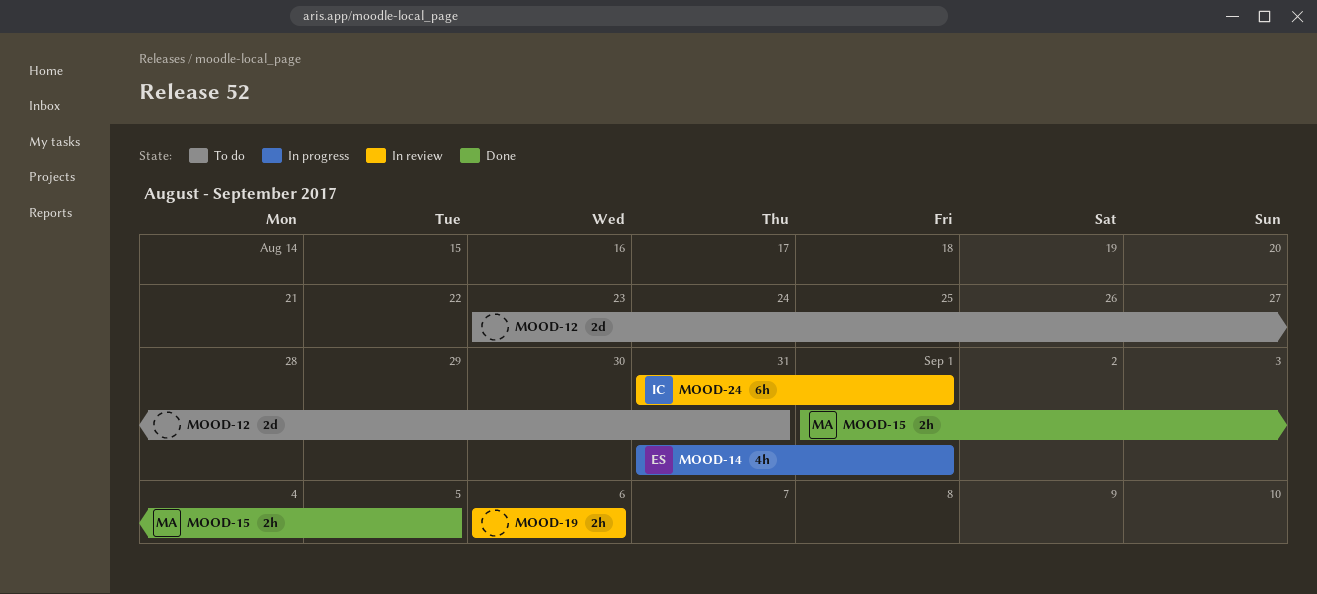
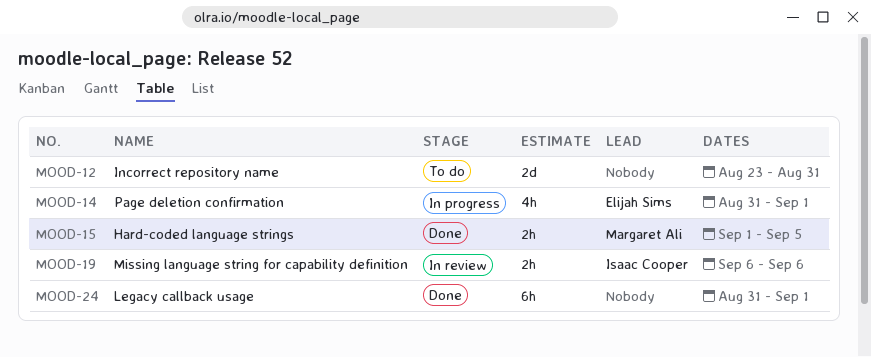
MOOD-19, owner: none -> Isaac Cooper
MOOD-24, status: In review -> Done
MOOD-24, owner: Isaac Cooper -> none

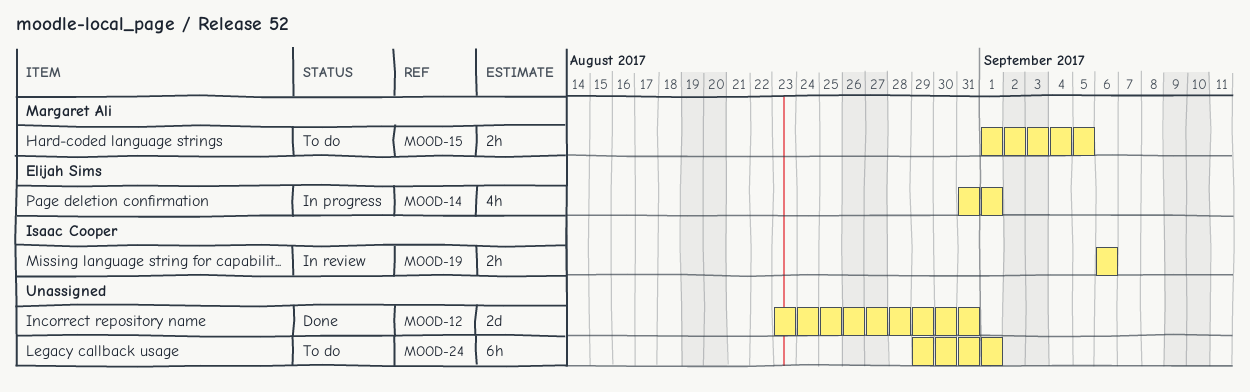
MOOD-12, status: To do -> Done
MOOD-15, status: Done -> To do
MOOD-24, status: Done -> To do
MOOD-24, start: Aug 31 -> Aug 29

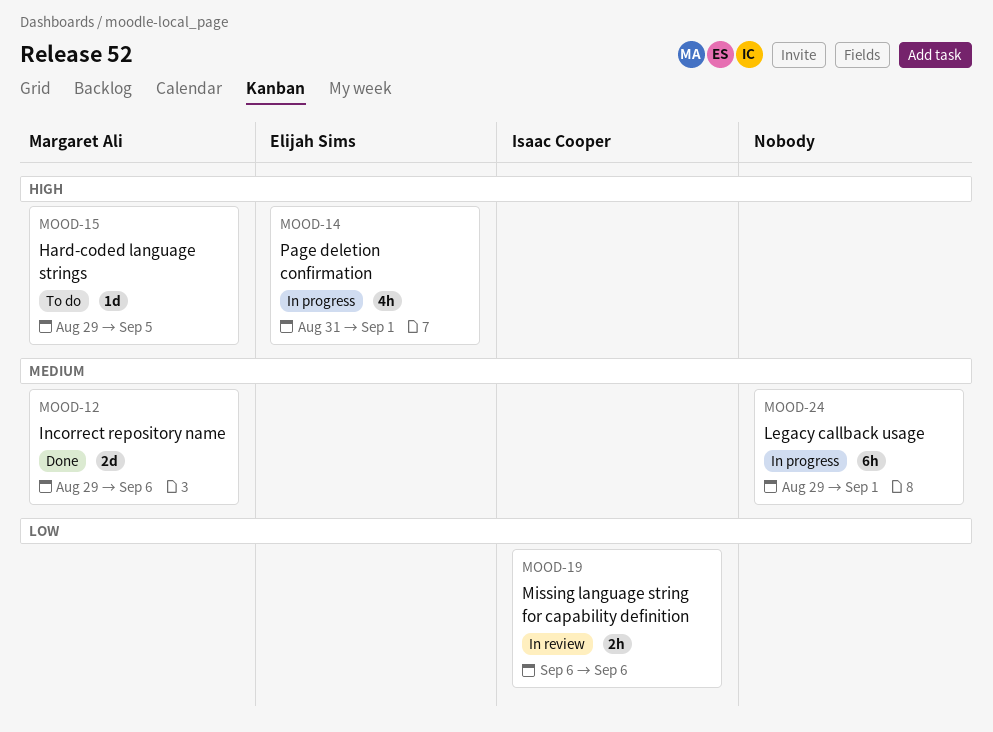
MOOD-12, owner: none -> Margaret Ali
MOOD-12, start: Aug 23 -> Aug 29
MOOD-12, due: Aug 31 -> Sep 6
MOOD-15, estimate: 2h -> 1d
MOOD-15, start: Sep 1 -> Aug 29
MOOD-24, status: To do -> In progress

